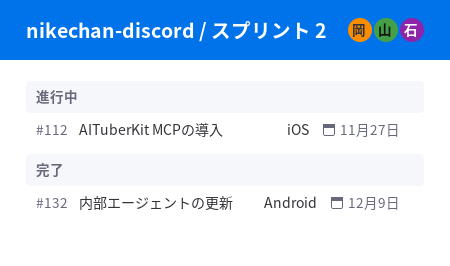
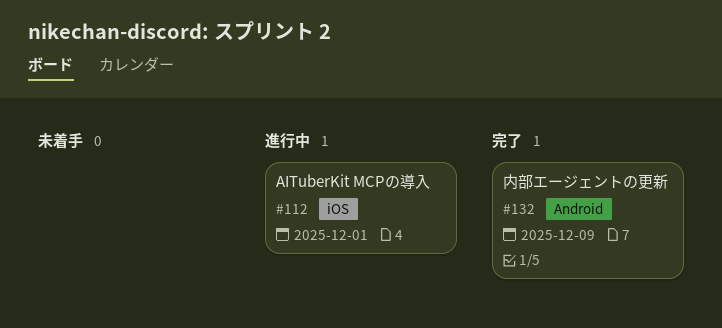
#112, due: Nov 27 -> Dec 1

